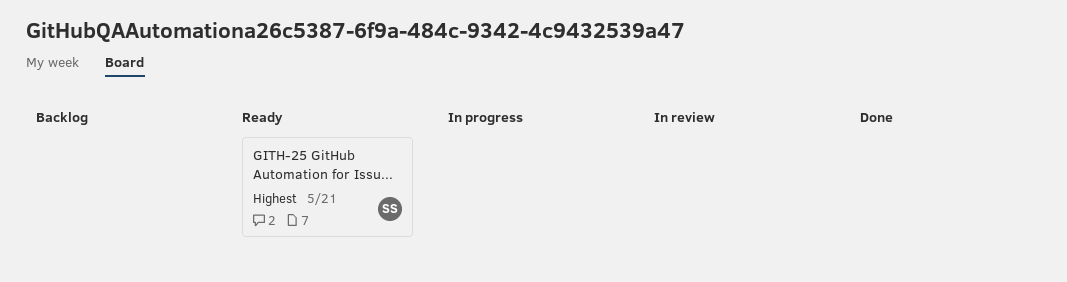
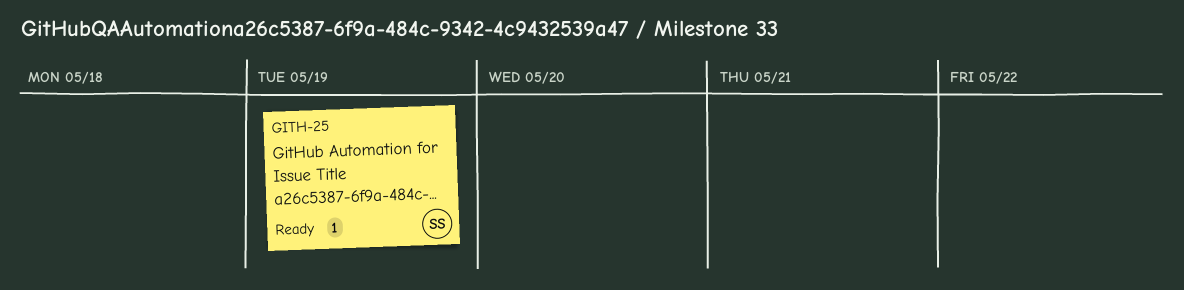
GITH-25, due: May 21 -> May 19

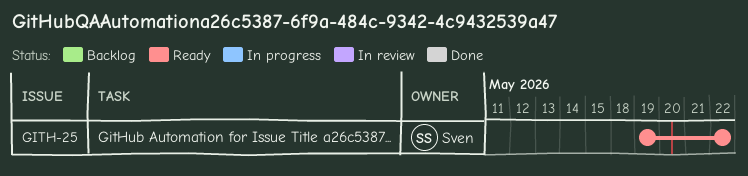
GITH-25, due: May 19 -> May 22

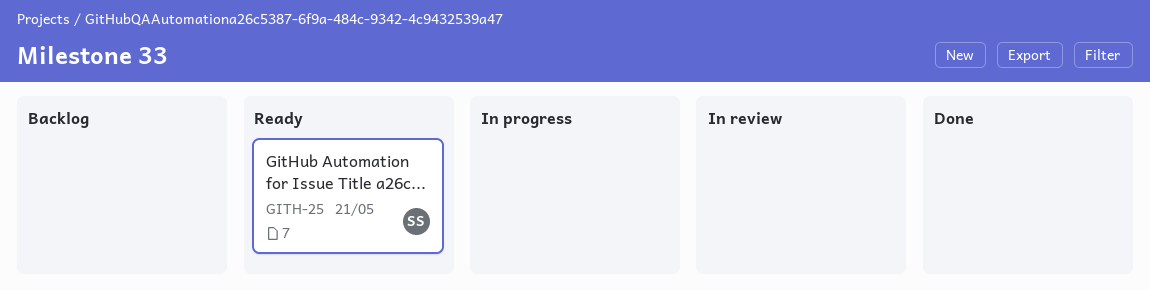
GITH-25, due: May 22 -> May 21

